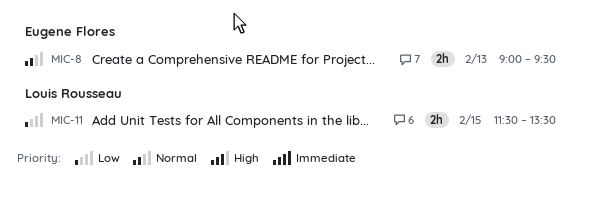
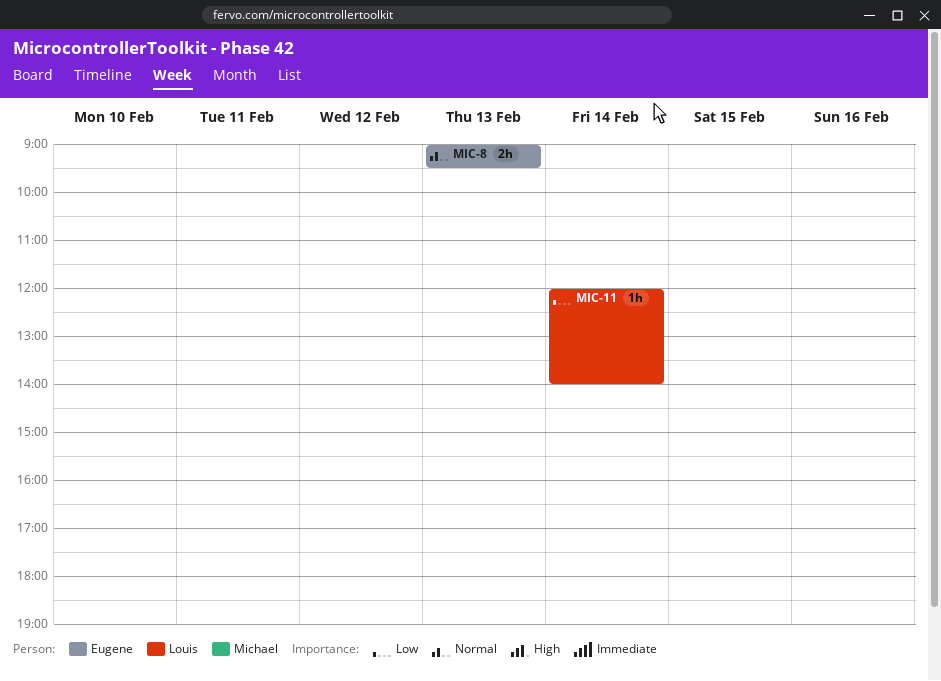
MIC-11, estimate: 2h -> 1h
MIC-11, day: Feb 15 -> Feb 14
MIC-11, begins: 11:30 -> 12:00
MIC-11, ends: 13:30 -> 14:00

